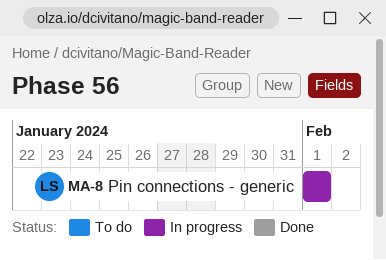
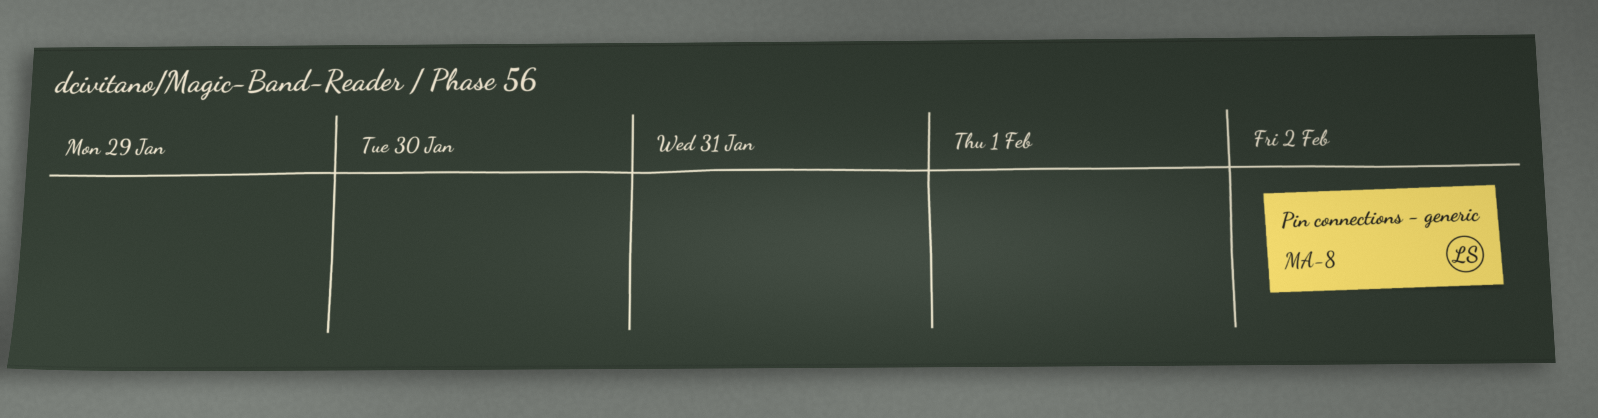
MA-8, due: Feb 1 -> Feb 2

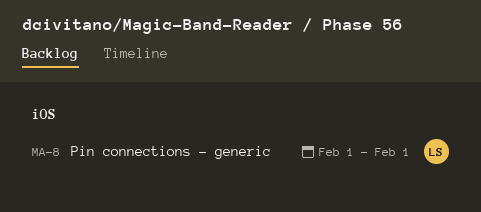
MA-8, due: Feb 2 -> Feb 1

